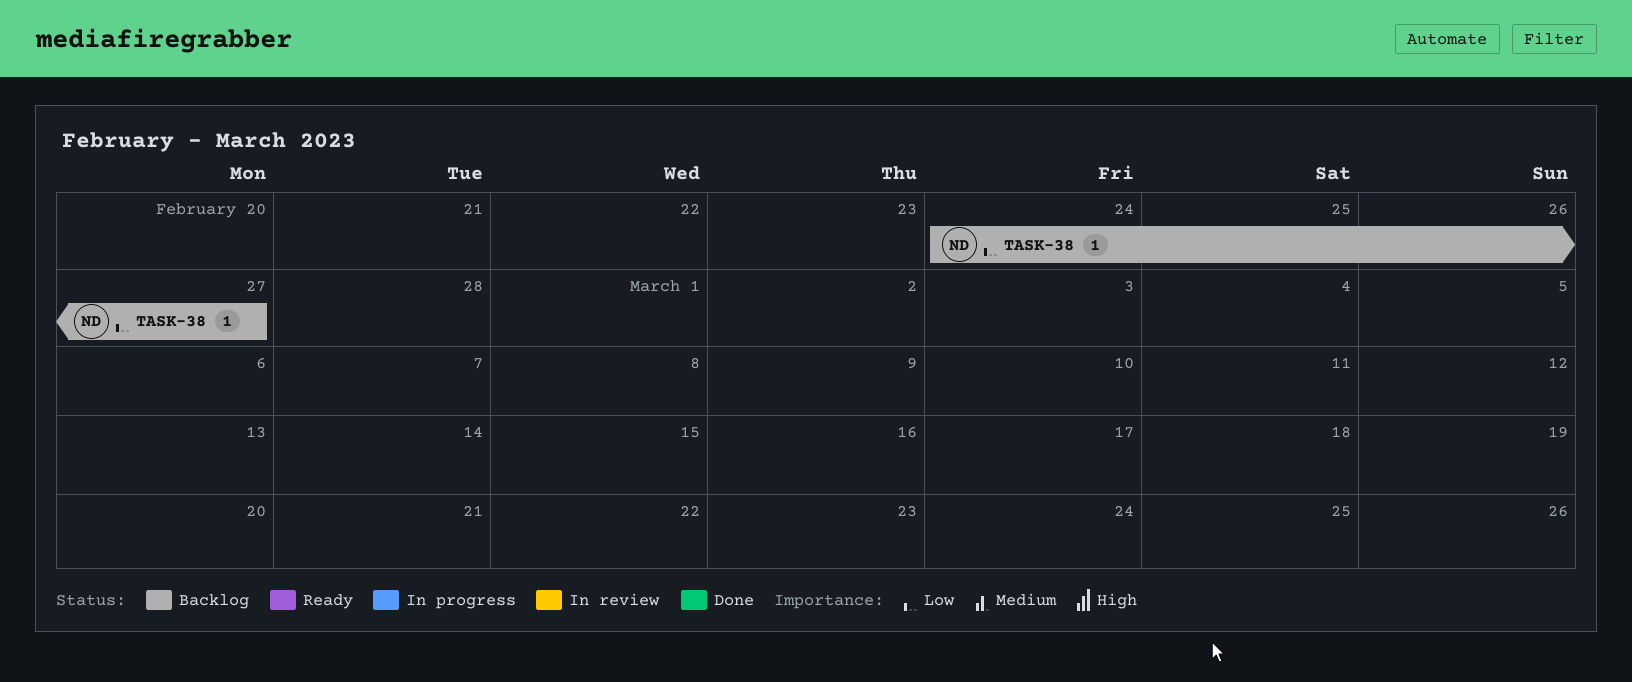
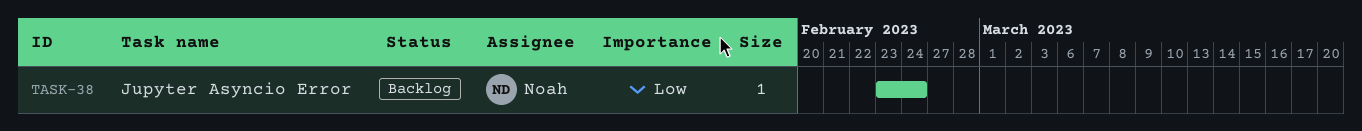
TASK-38, start: Feb 24 -> Feb 23
TASK-38, due: Feb 27 -> Feb 24

